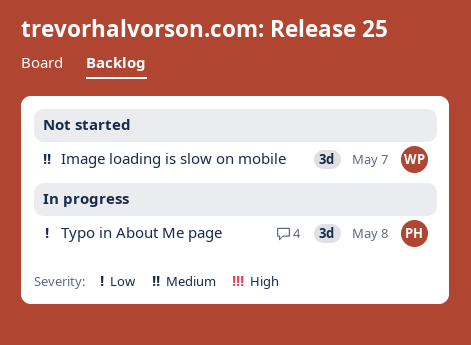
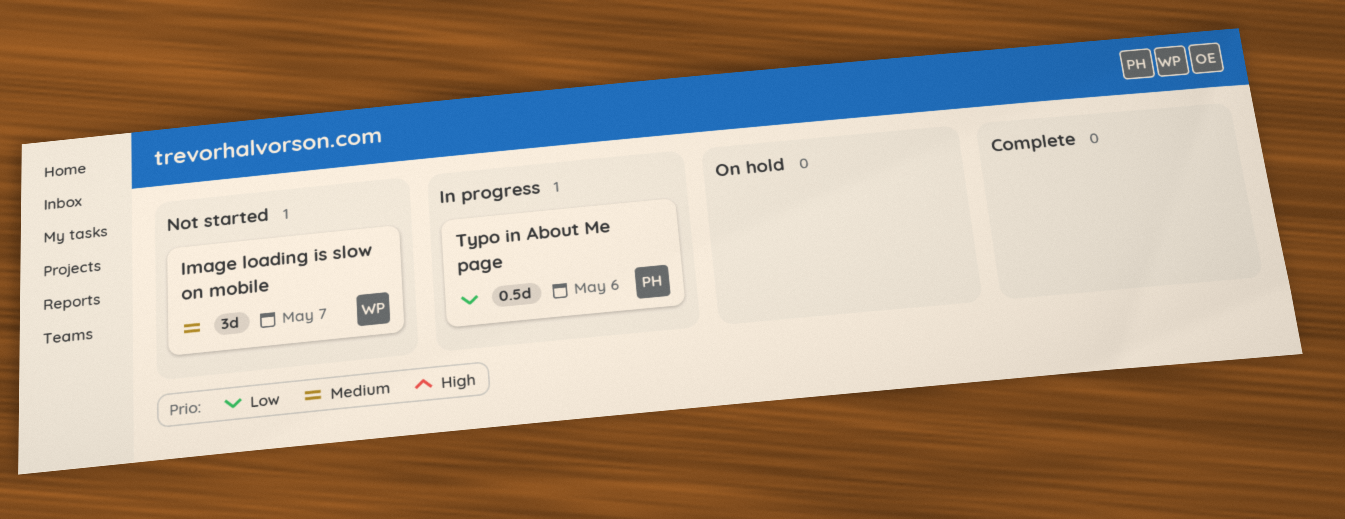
Typo in About Me page, estimate: 3d -> 0.5d
Typo in About Me page, due: May 8 -> May 6

